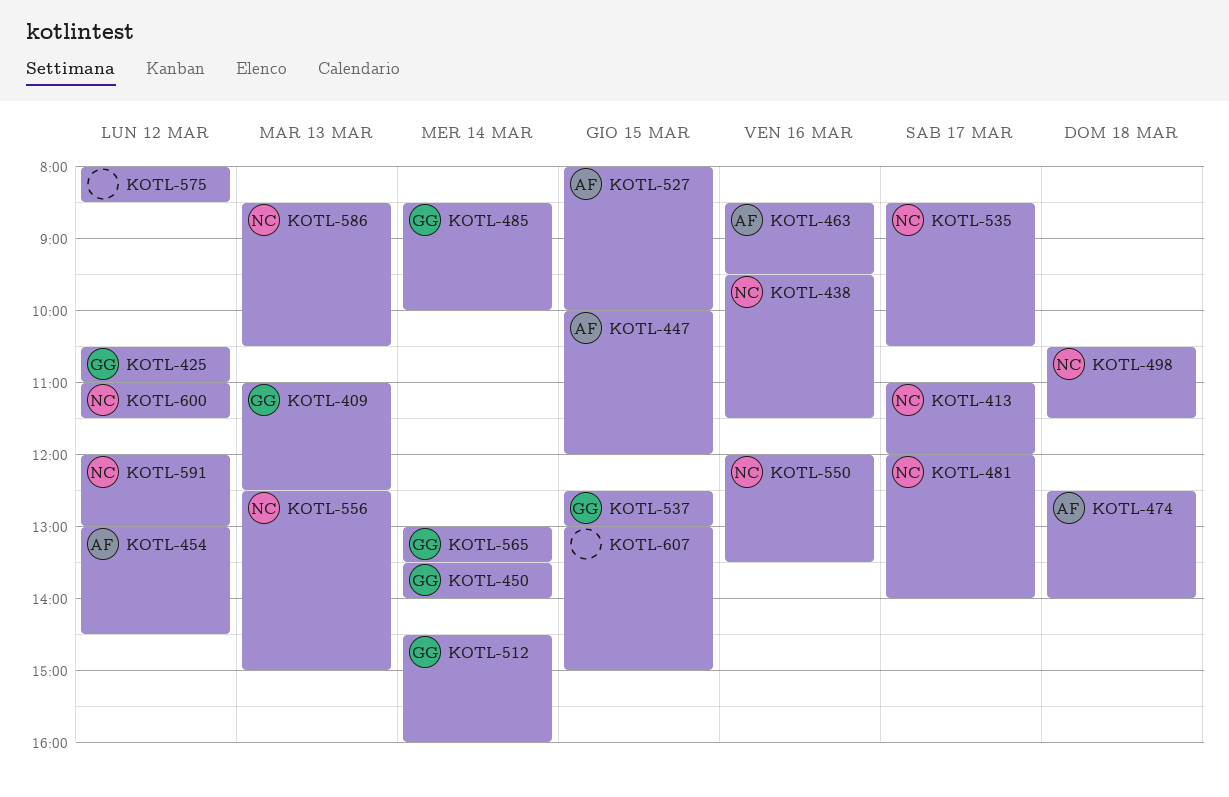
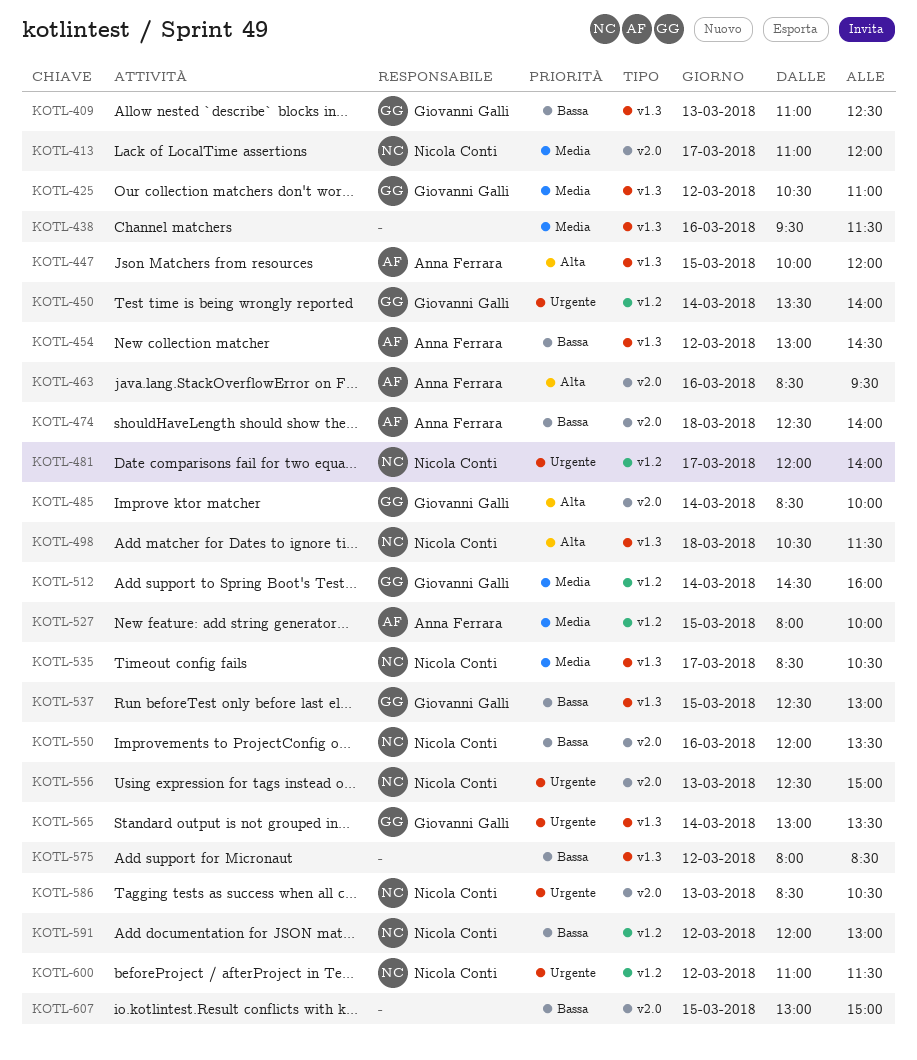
KOTL-438, owner: Nicola Conti -> none

